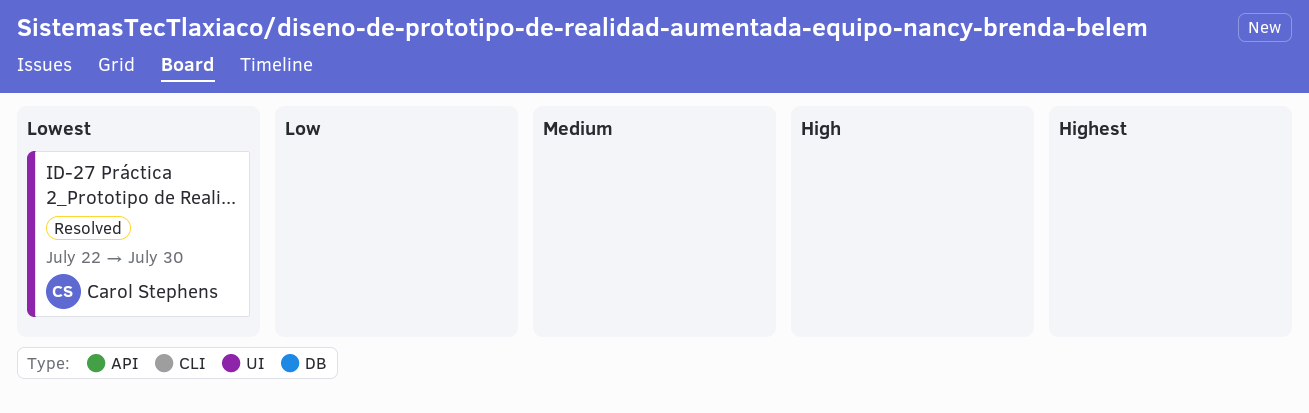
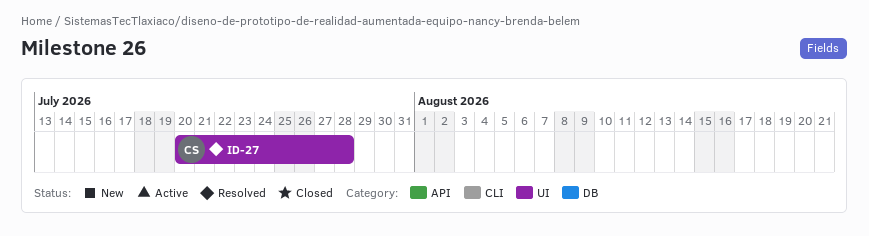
ID-27, start: Jul 22 -> Jul 20
ID-27, due: Jul 30 -> Jul 28

